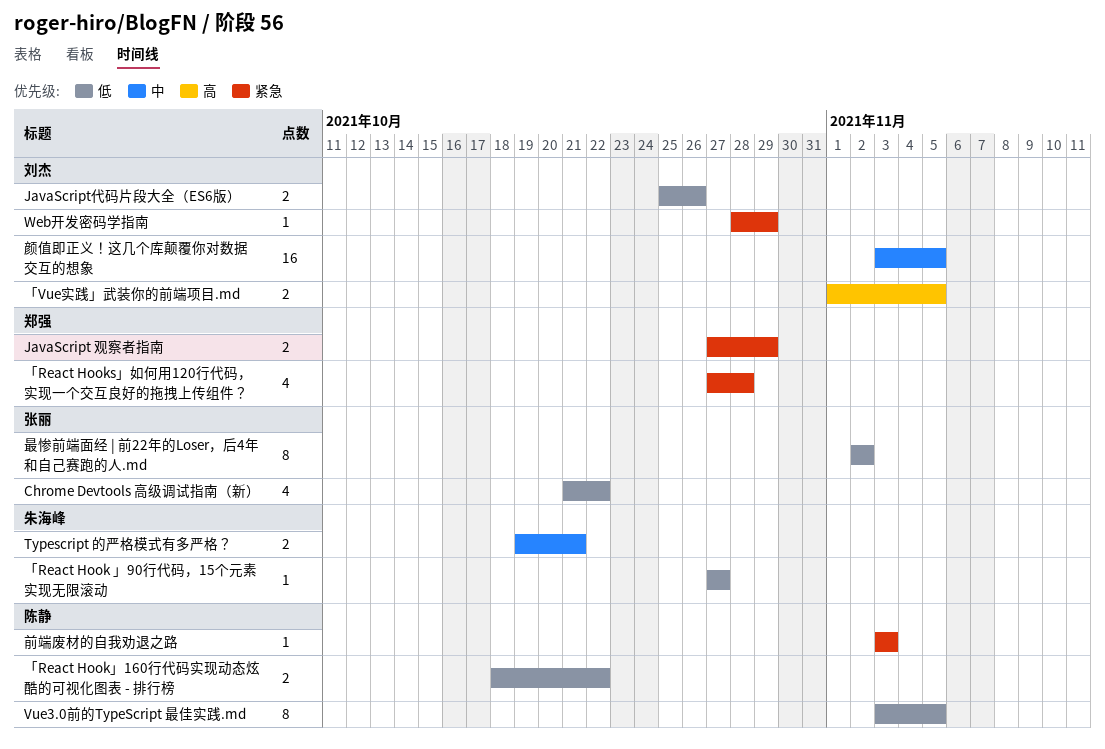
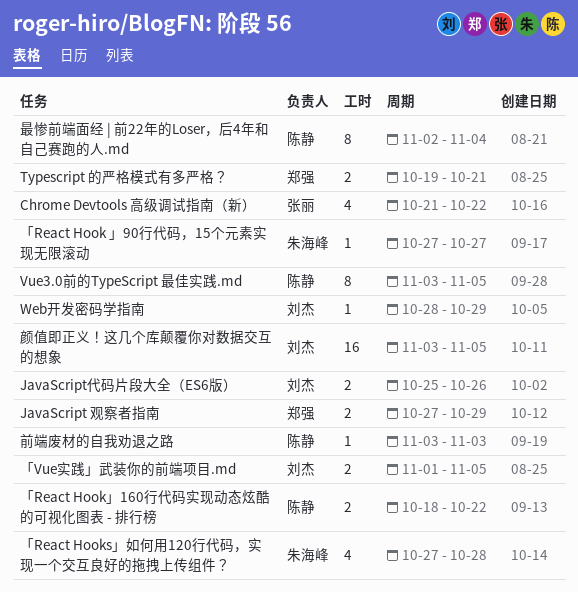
Typescript 的严格模式有多严格？, owner: 朱海峰 -> 郑强
「React Hooks」如何用120行代码，实现一个交互良好的拖拽上传组件？, owner: 郑强 -> 朱海峰
最惨前端面经 | 前22年的Loser，后4年和自己赛跑的人.md, owner: 张丽 -> 陈静
最惨前端面经 | 前22年的Loser，后4年和自己赛跑的人.md, due: Nov 2 -> Nov 4

